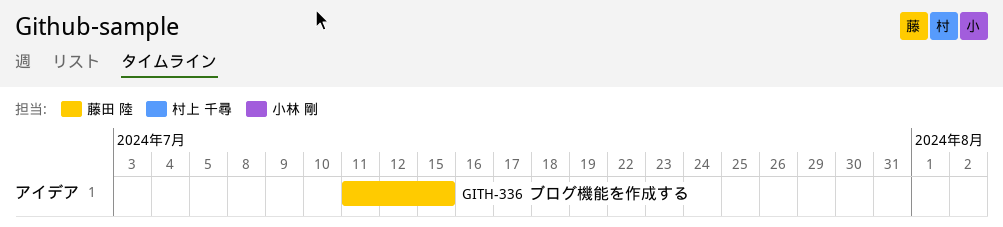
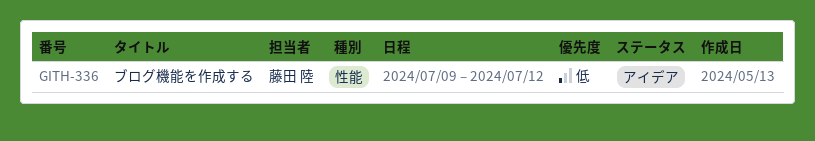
GITH-336, start: Jul 11 -> Jul 9
GITH-336, due: Jul 15 -> Jul 12

